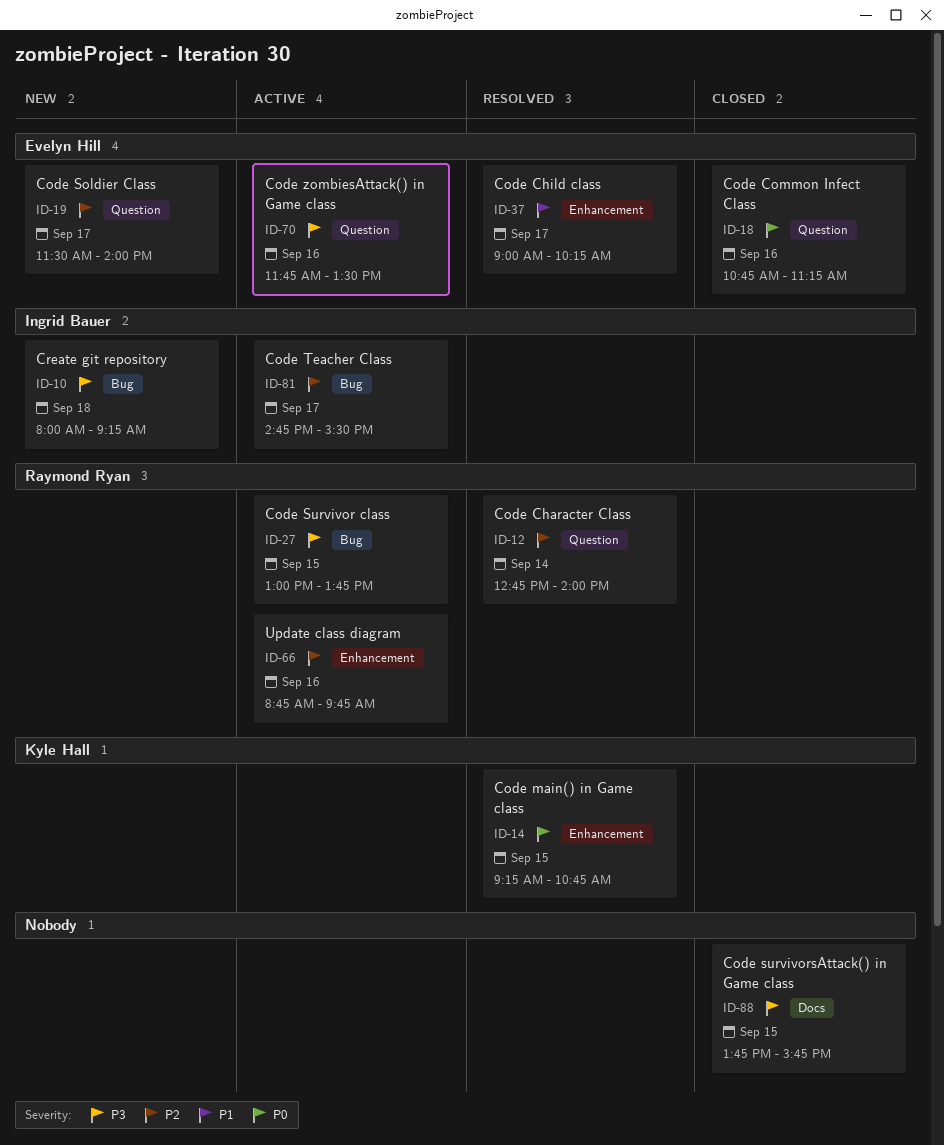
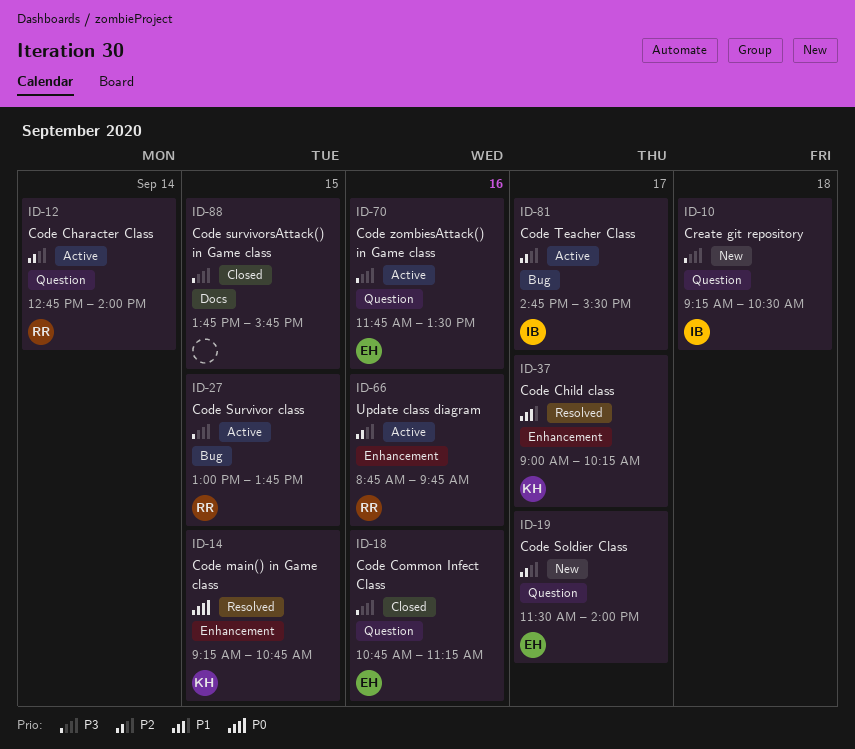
ID-10, label: Bug -> Question
ID-10, begins: 08:00 -> 09:15
ID-10, ends: 09:15 -> 10:30
ID-12, status: Resolved -> Active
ID-18, priority: P0 -> P3
ID-37, owner: Evelyn Hill -> Kyle Hall

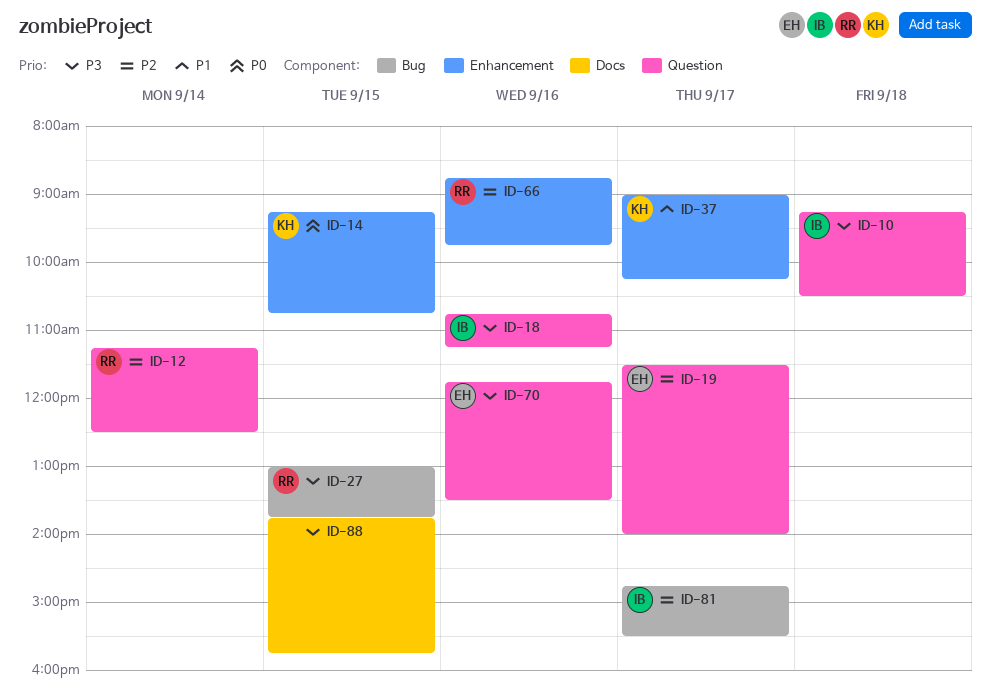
ID-12, begins: 12:45 -> 11:15
ID-12, ends: 14:00 -> 12:30
ID-18, owner: EH -> IB

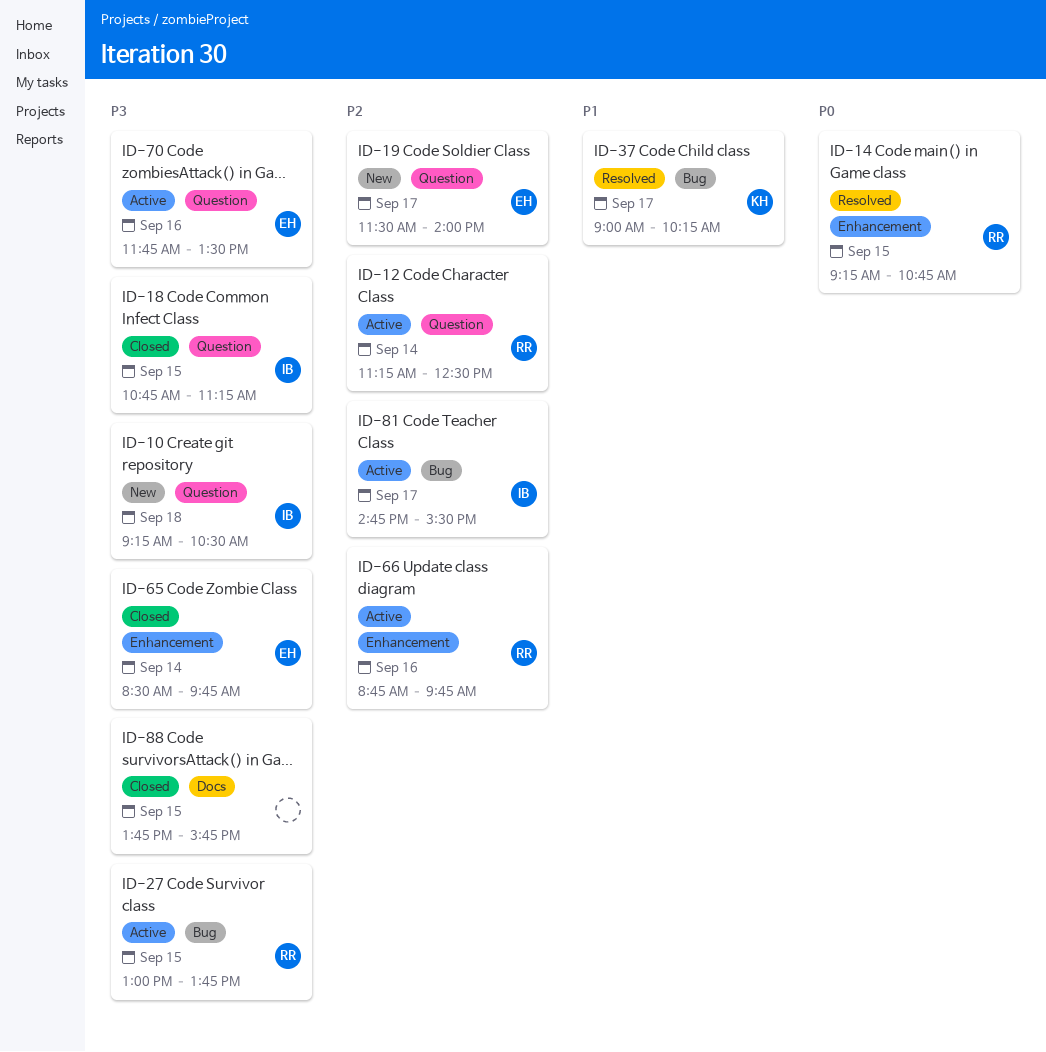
ID-14, owner: KH -> RR
ID-18, day: Sep 16 -> Sep 15
ID-37, label: Enhancement -> Bug
ID-65: none -> present

